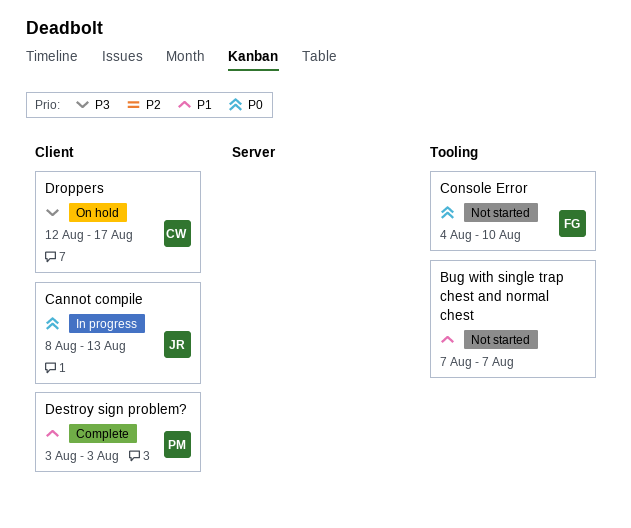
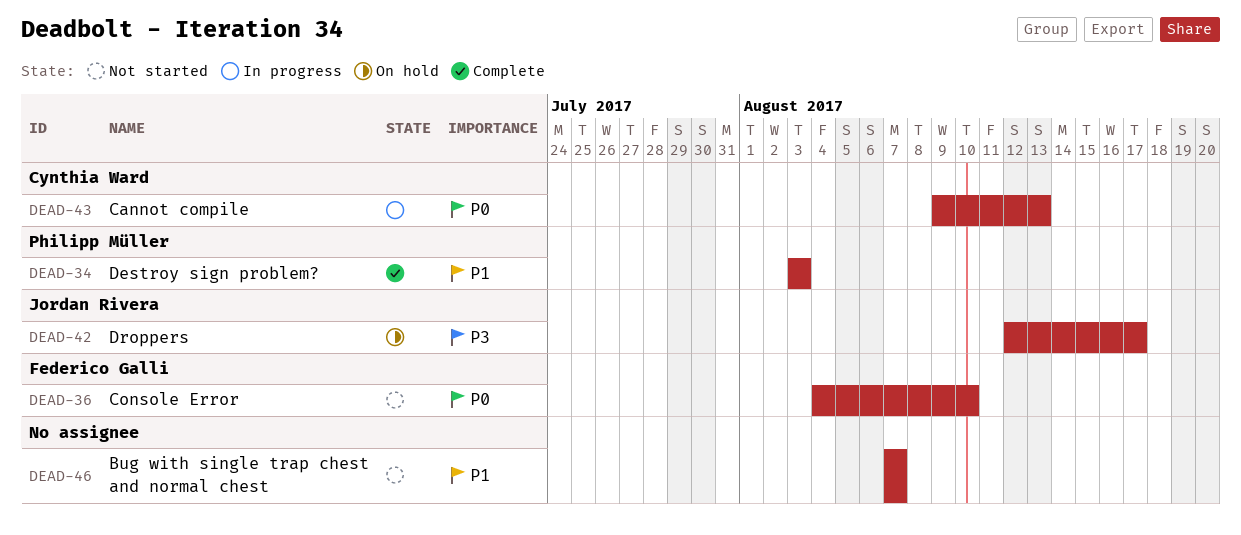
Cannot compile, owner: Jordan Rivera -> Cynthia Ward
Cannot compile, start: Aug 8 -> Aug 9
Droppers, owner: Cynthia Ward -> Jordan Rivera

